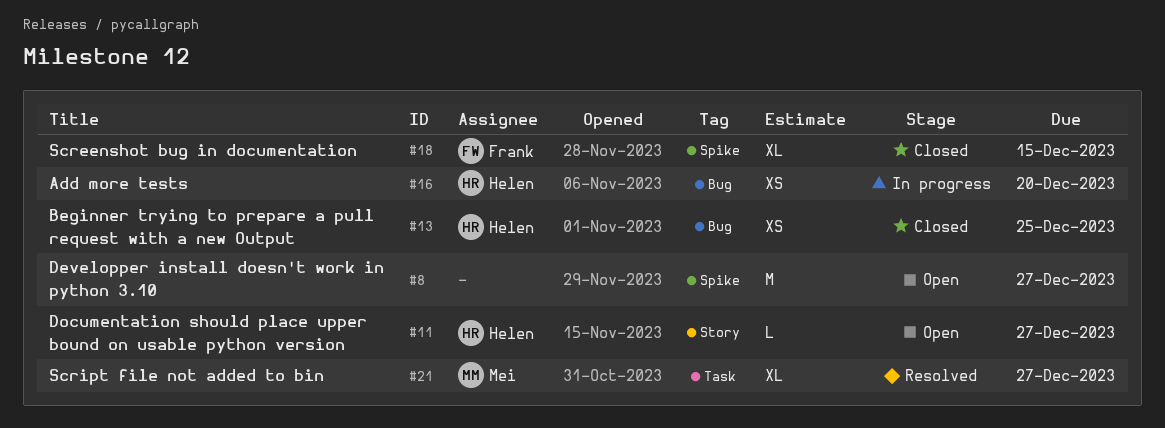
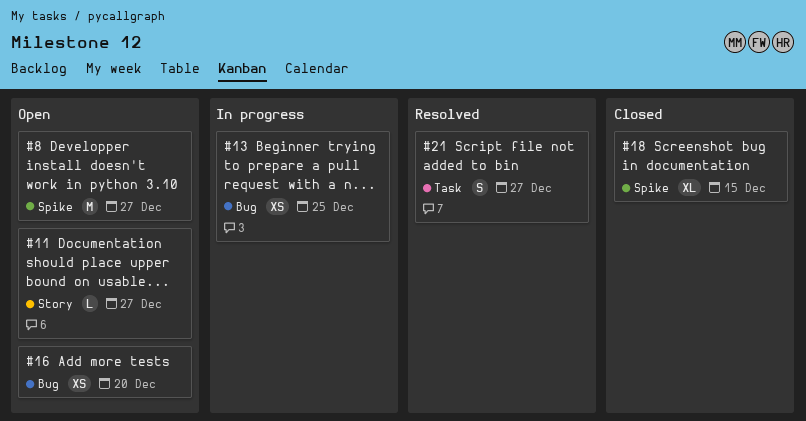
#13, status: Closed -> In progress
#16, status: In progress -> Open
#21, estimate: XL -> S

